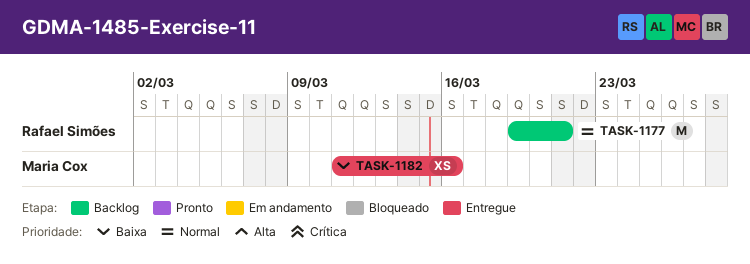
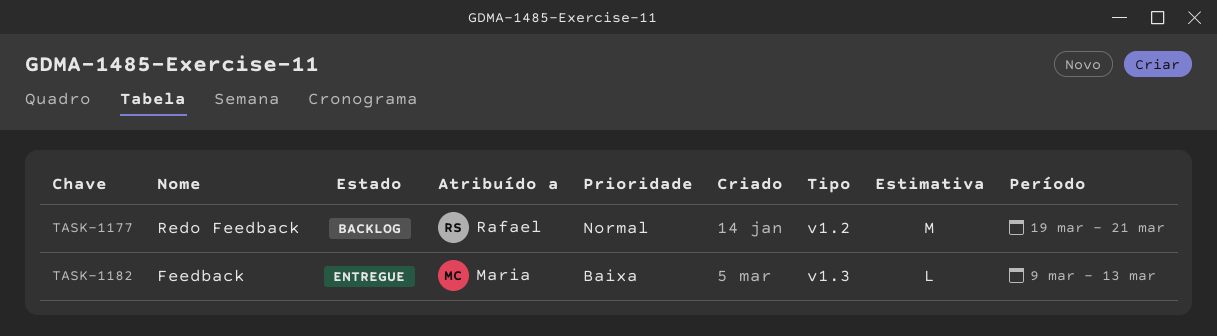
TASK-1182, estimate: XS -> L
TASK-1182, start: Mar 11 -> Mar 9
TASK-1182, due: Mar 16 -> Mar 13

